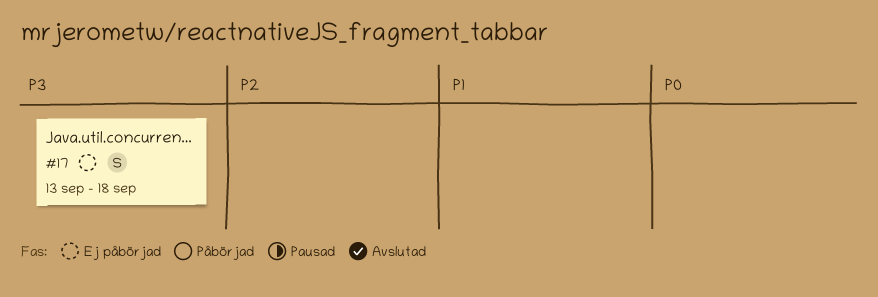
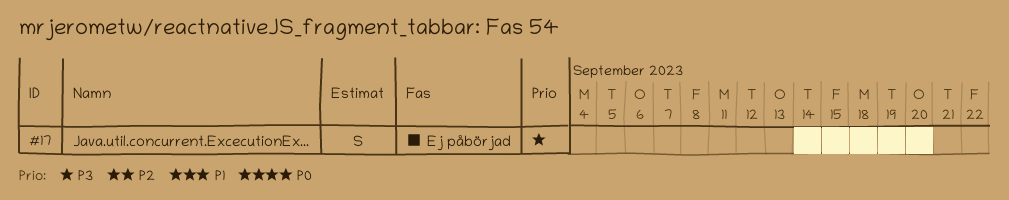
#17, start: Sep 13 -> Sep 14
#17, due: Sep 18 -> Sep 20

